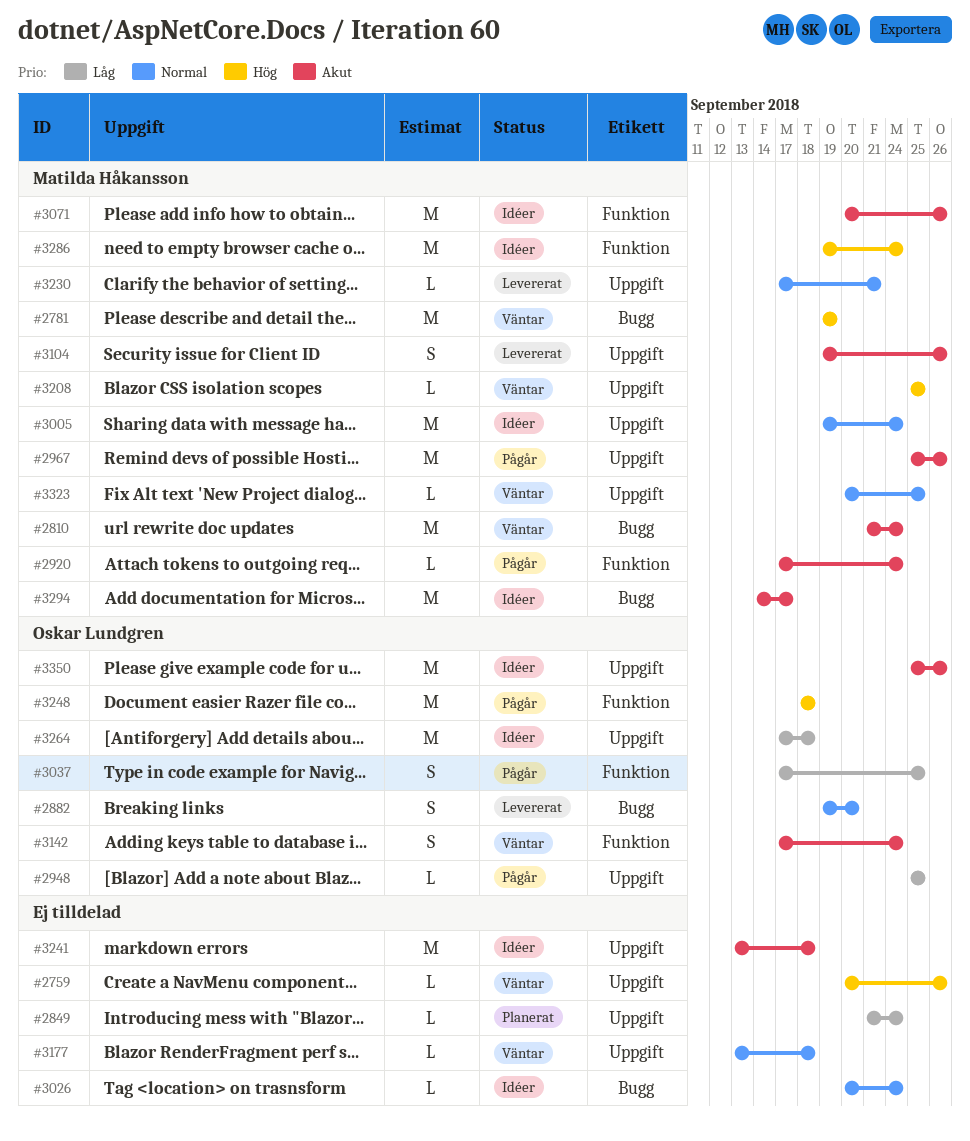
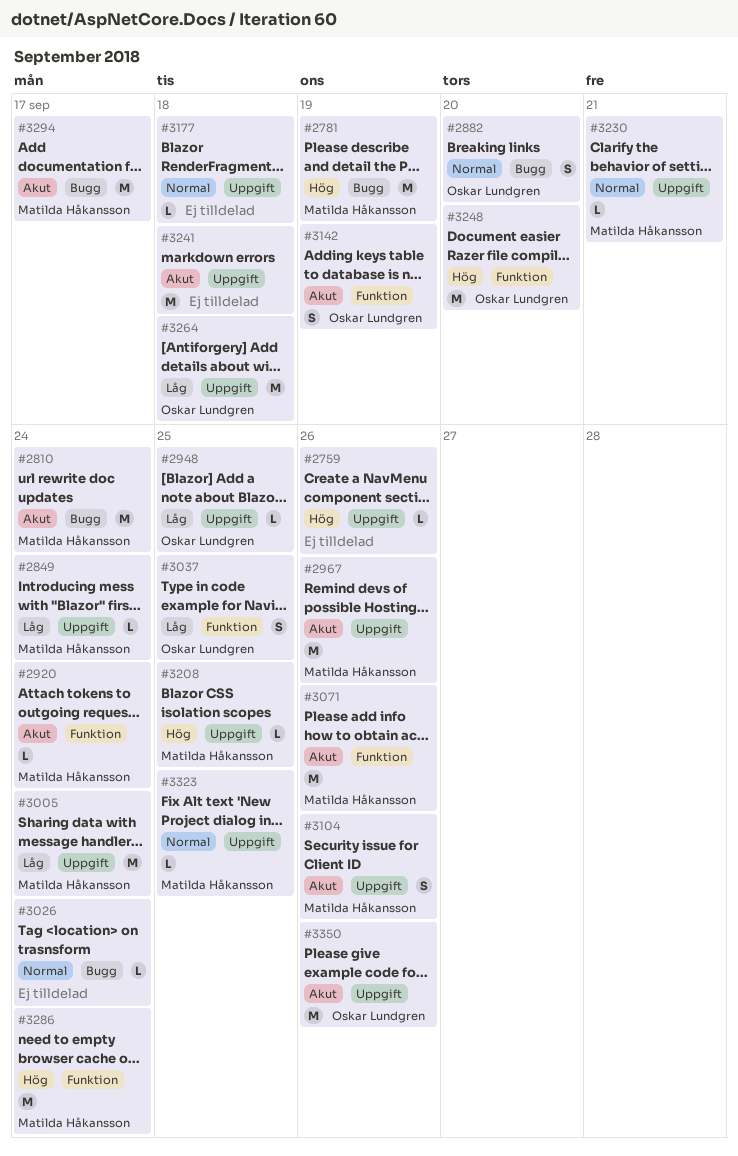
#2849, owner: none -> Matilda Håkansson
#3005, priority: Normal -> Låg
#3142, due: Sep 24 -> Sep 19
#3248, due: Sep 18 -> Sep 20

